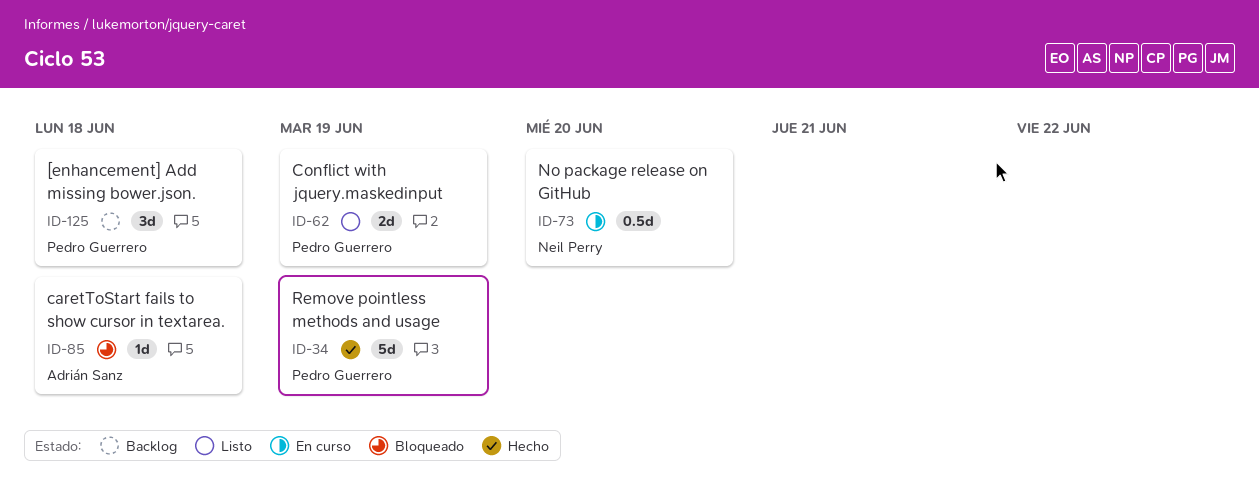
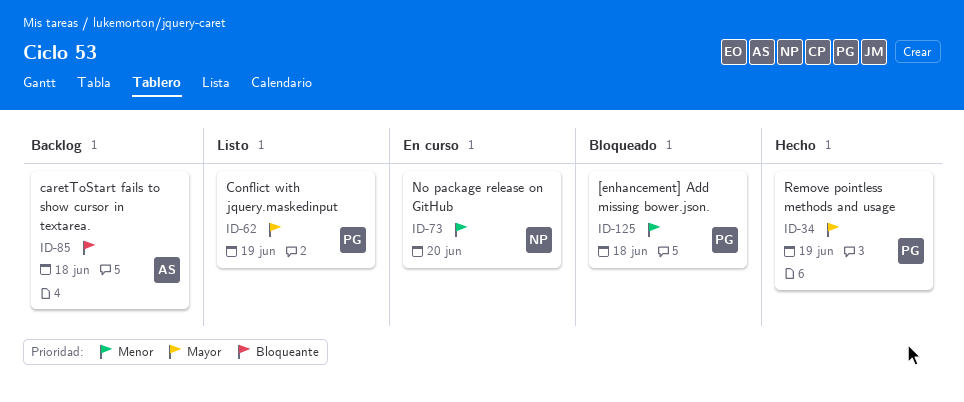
ID-85, status: Bloqueado -> Backlog
ID-125, status: Backlog -> Bloqueado

